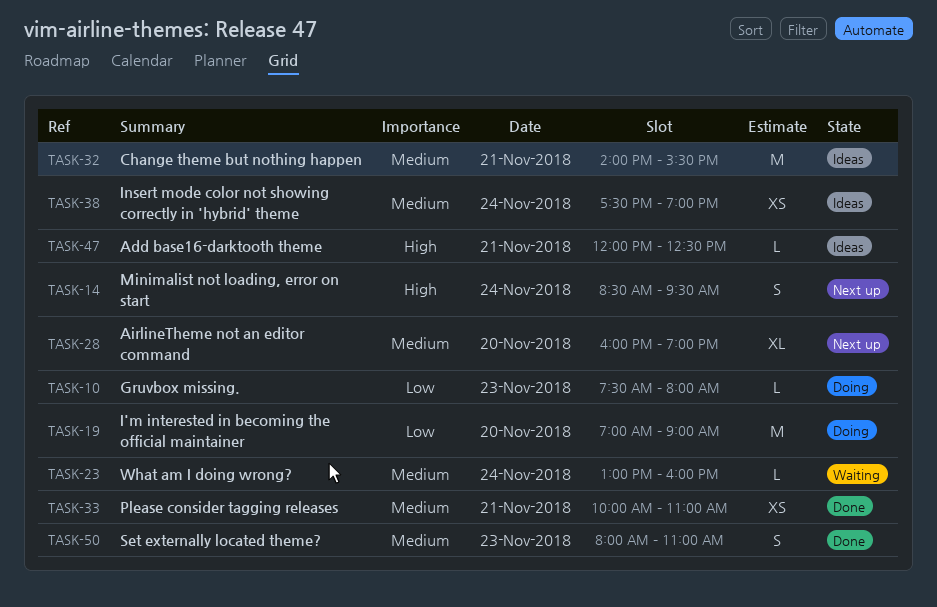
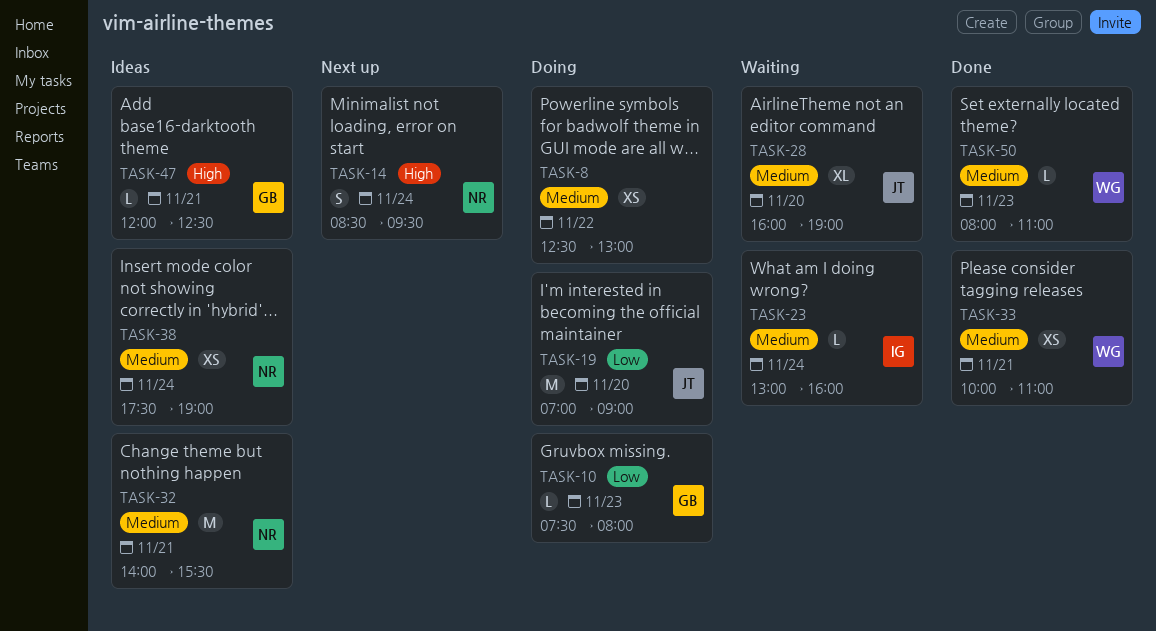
TASK-8: none -> present
TASK-28, status: Next up -> Waiting
TASK-50, estimate: S -> L

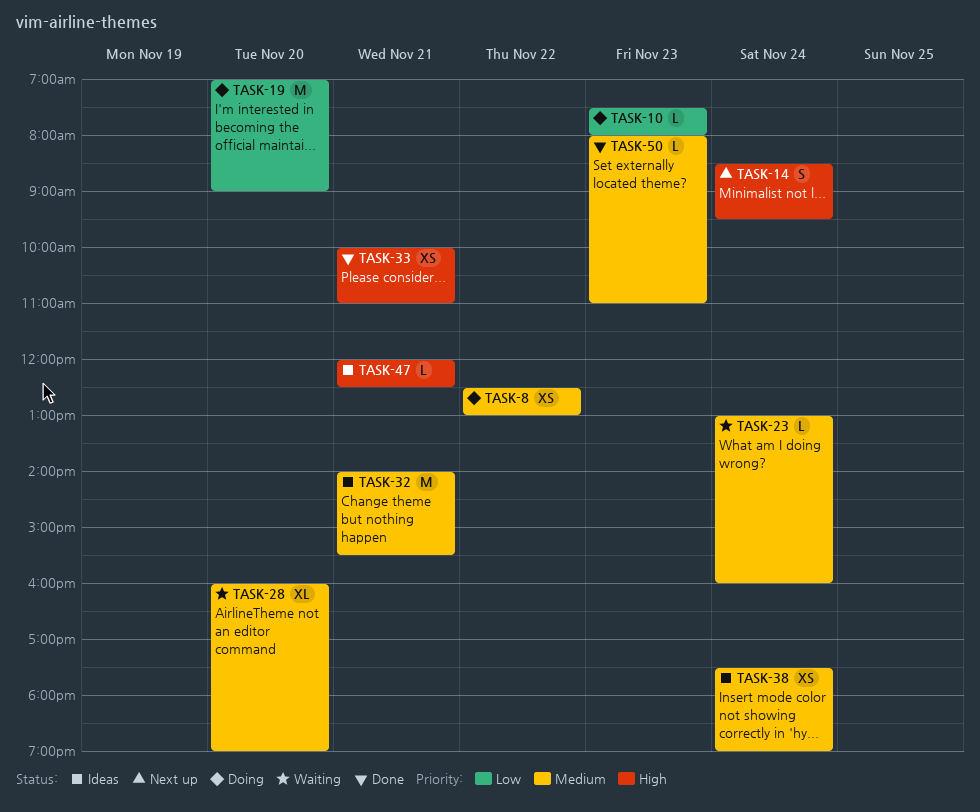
TASK-33, priority: Medium -> High

